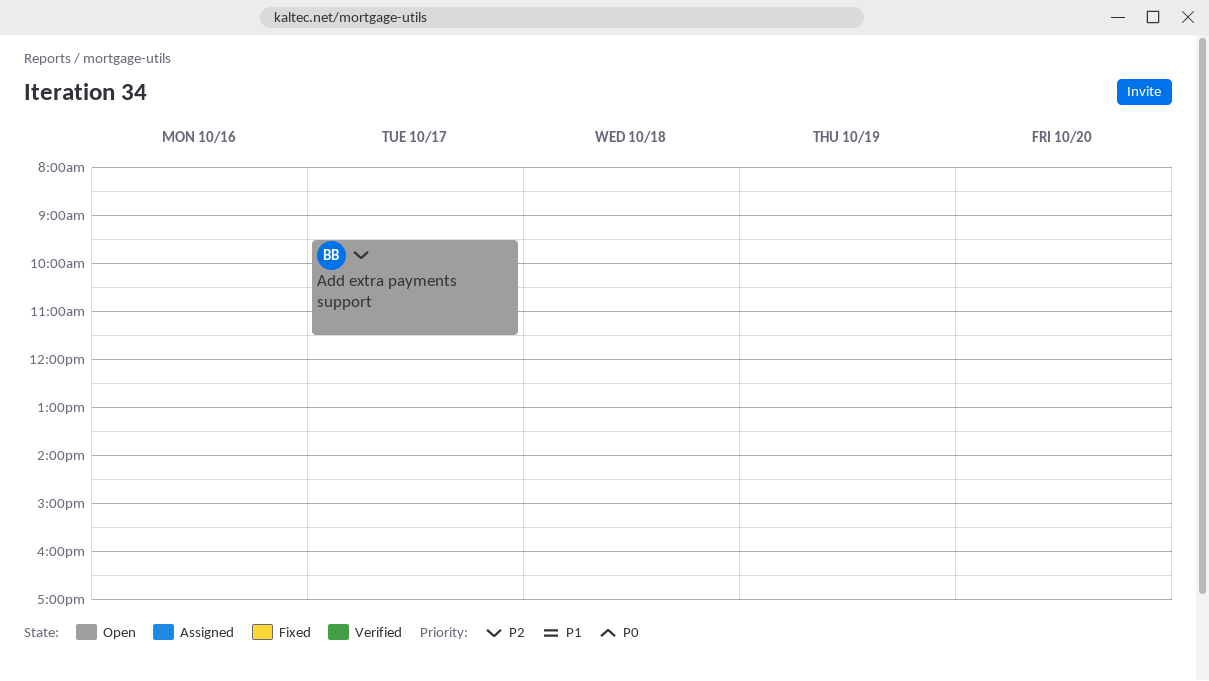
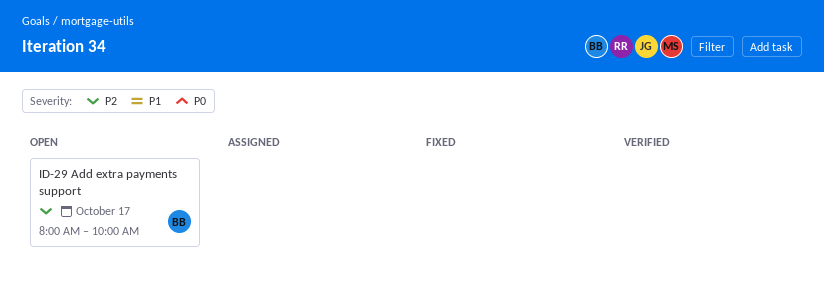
Add extra payments support, begins: 09:30 -> 08:00
Add extra payments support, ends: 11:30 -> 10:00

